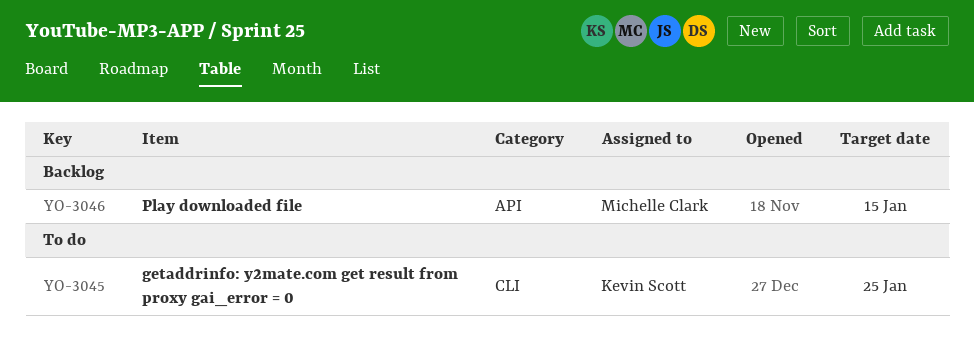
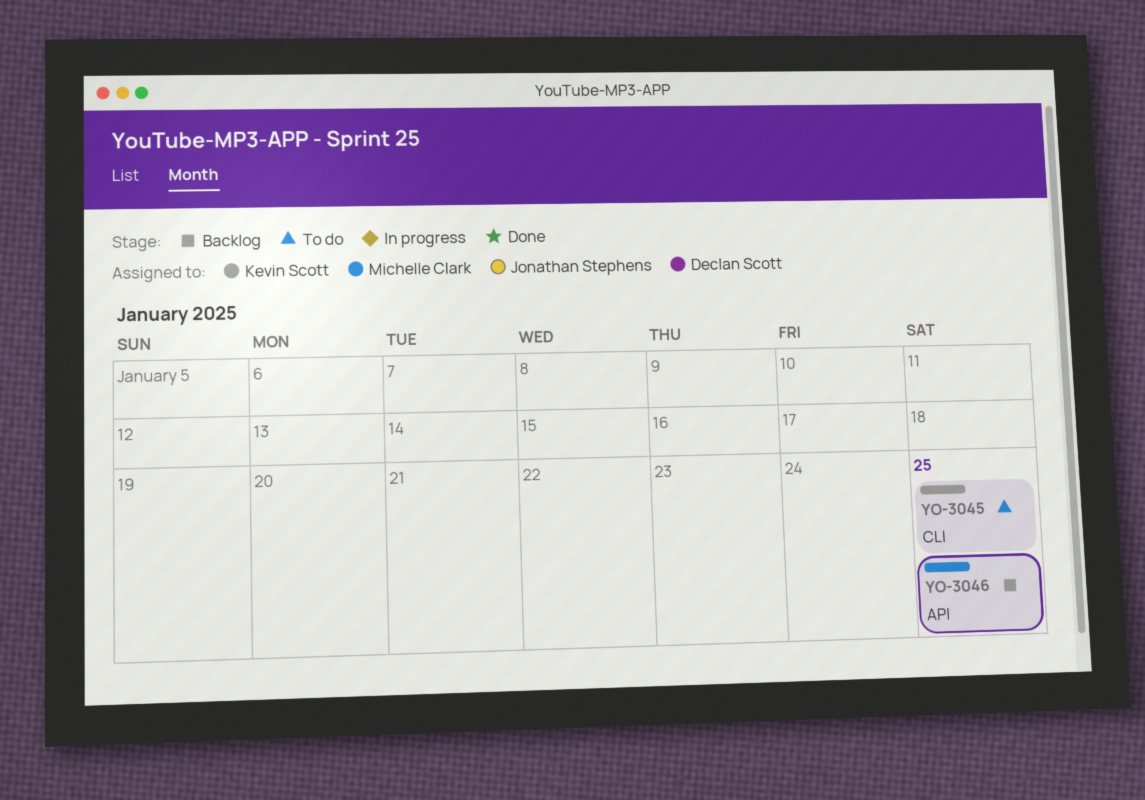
YO-3046, due: Jan 15 -> Jan 25

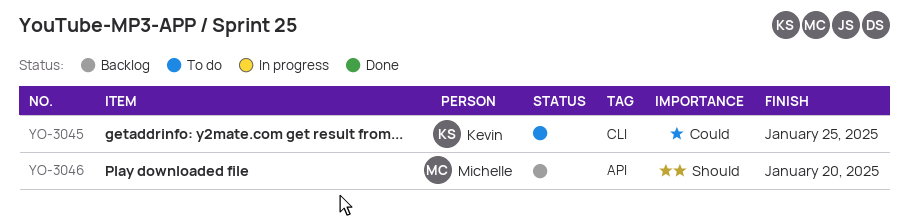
YO-3046, due: Jan 25 -> Jan 20

